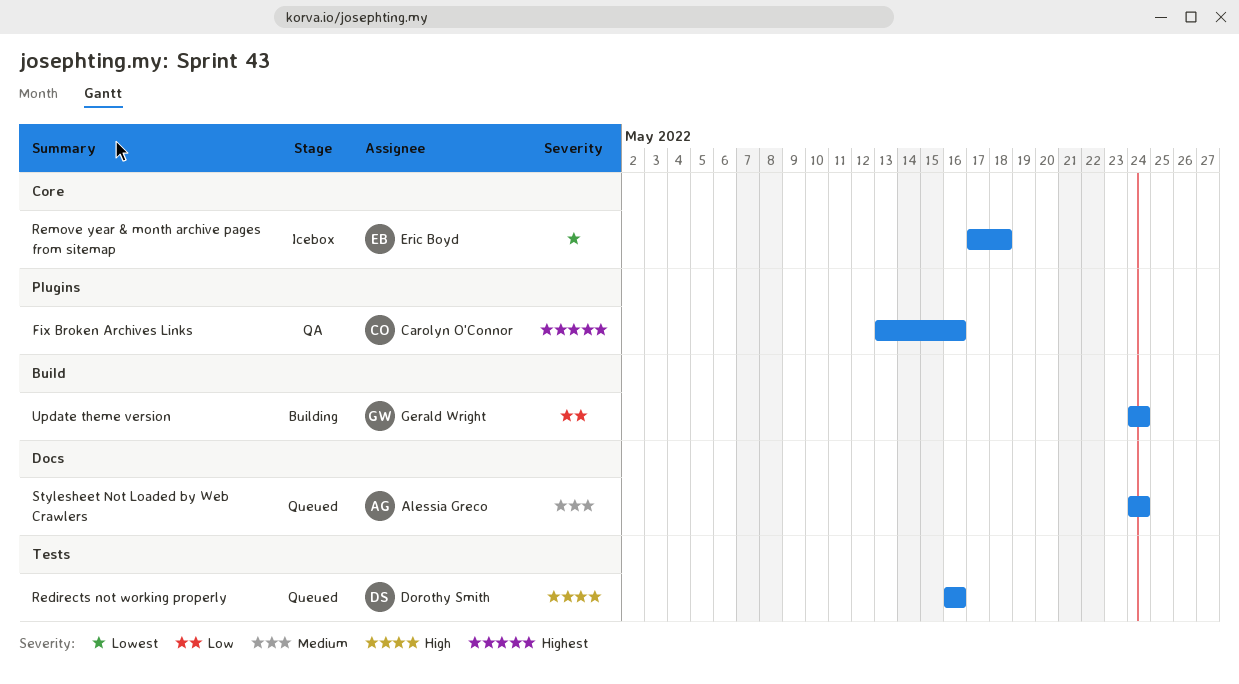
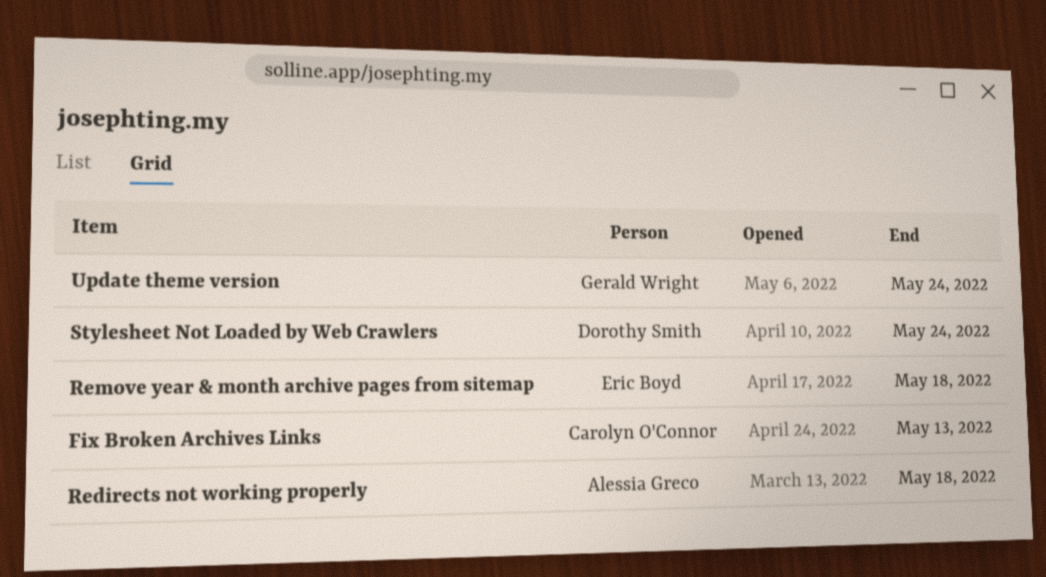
Fix Broken Archives Links, due: May 16 -> May 13
Redirects not working properly, owner: Dorothy Smith -> Alessia Greco
Redirects not working properly, due: May 16 -> May 18
Stylesheet Not Loaded by Web Crawlers, owner: Alessia Greco -> Dorothy Smith

